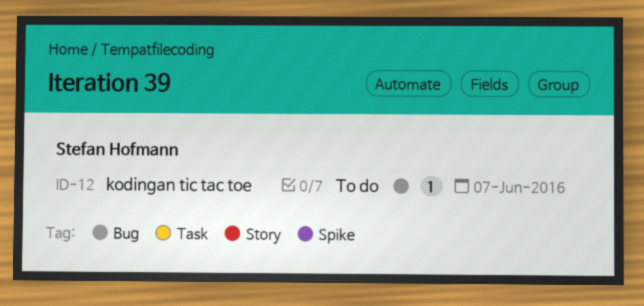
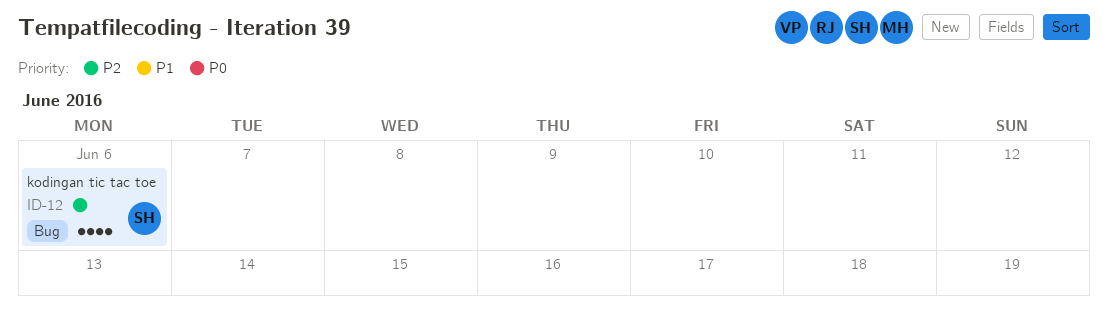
ID-12, estimate: 1 -> 4
ID-12, due: Jun 7 -> Jun 6

